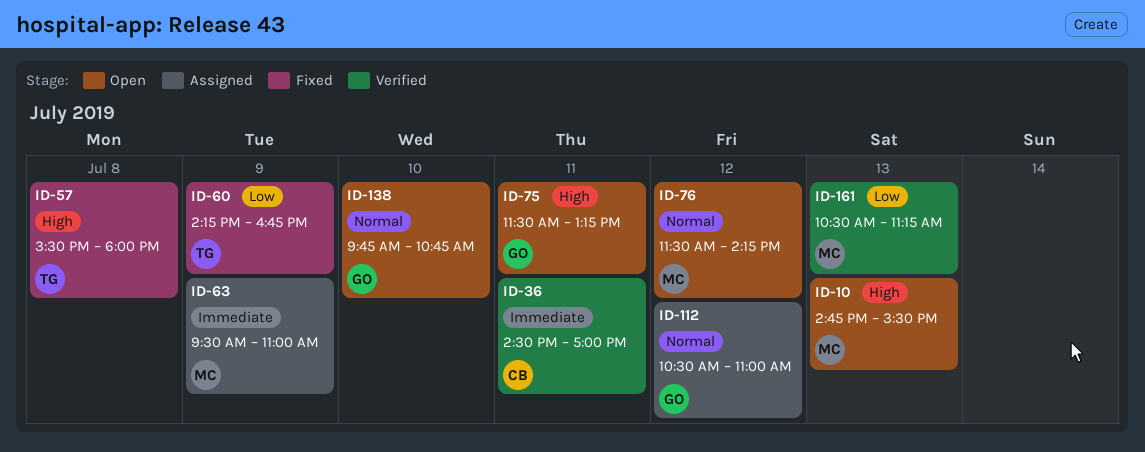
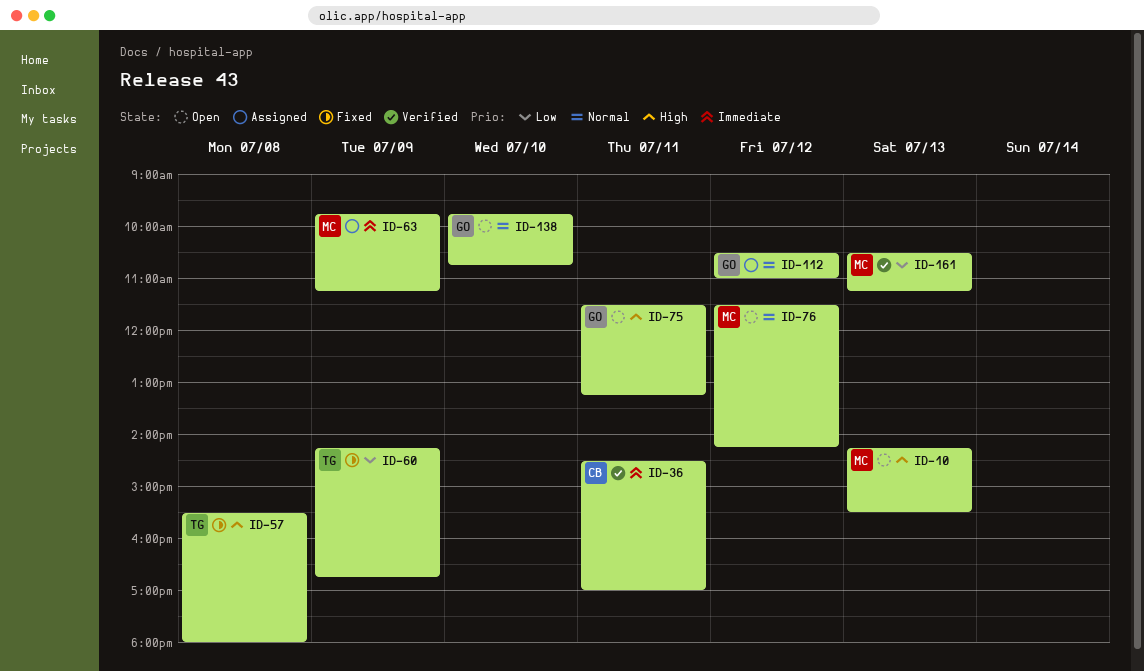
ID-10, begins: 14:45 -> 14:15
ID-63, begins: 09:30 -> 09:45
ID-63, ends: 11:00 -> 11:15

